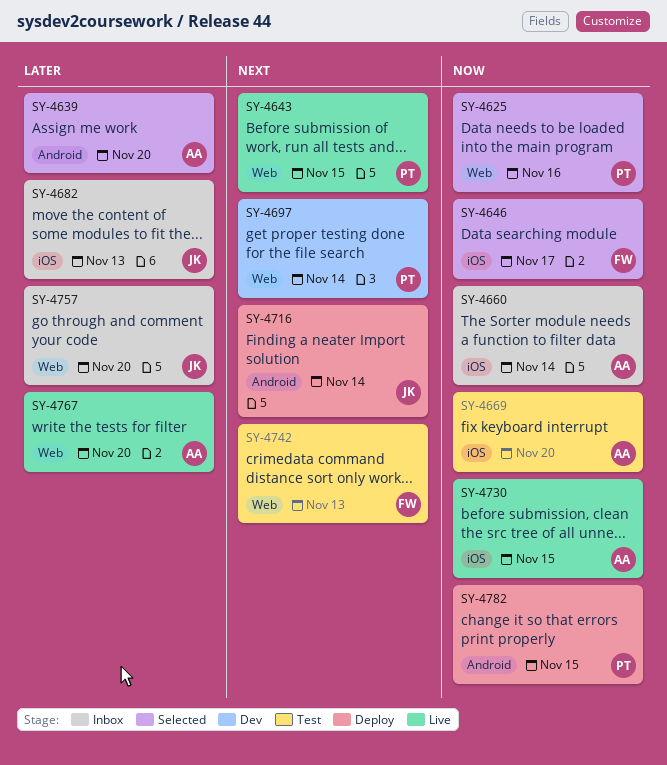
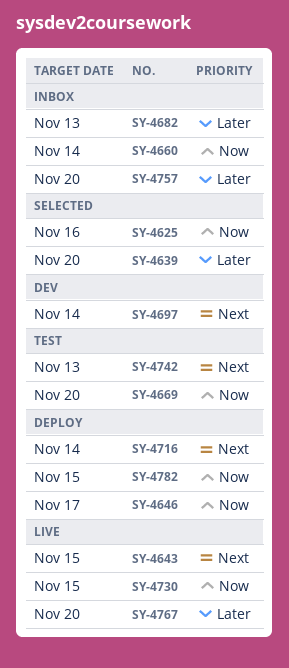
SY-4646, status: Selected -> Deploy

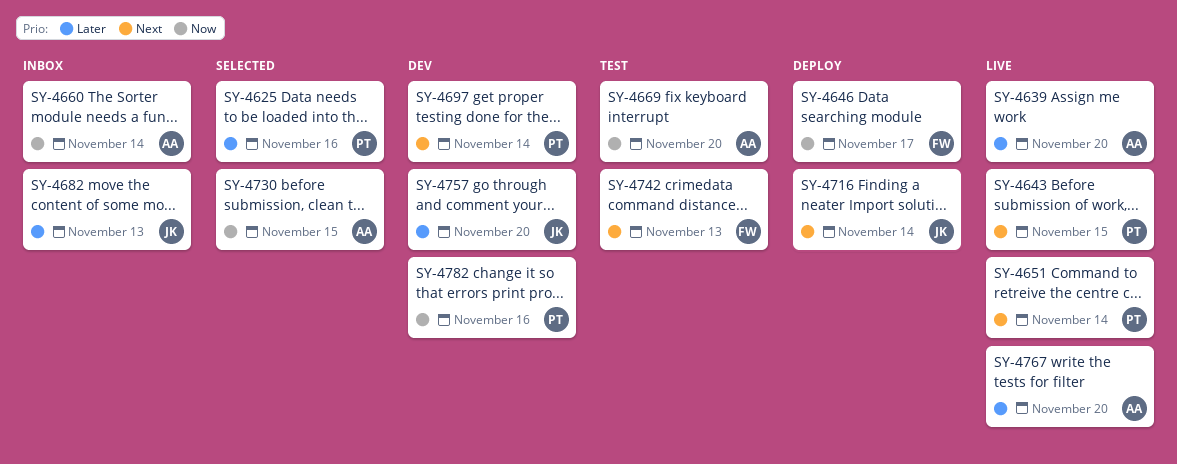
SY-4625, priority: Now -> Later
SY-4639, status: Selected -> Live
SY-4651: none -> present
SY-4730, status: Live -> Selected
SY-4757, status: Inbox -> Dev
SY-4782, status: Deploy -> Dev
SY-4782, due: Nov 15 -> Nov 16

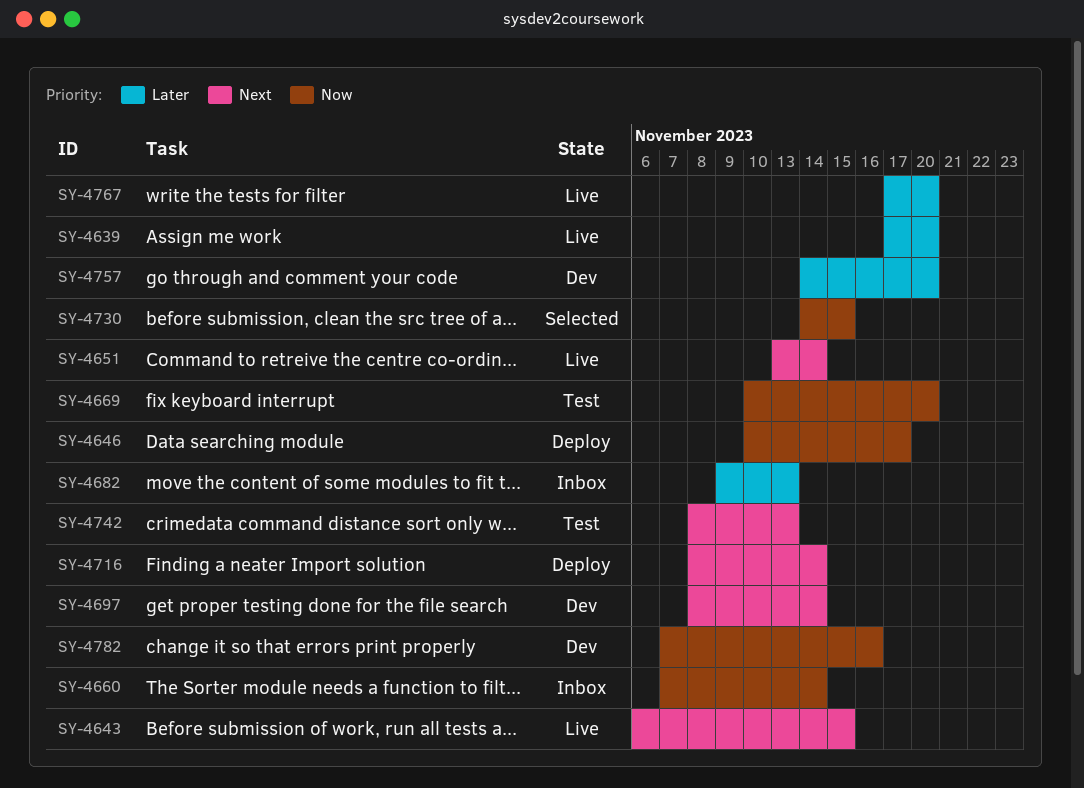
SY-4625: present -> none

